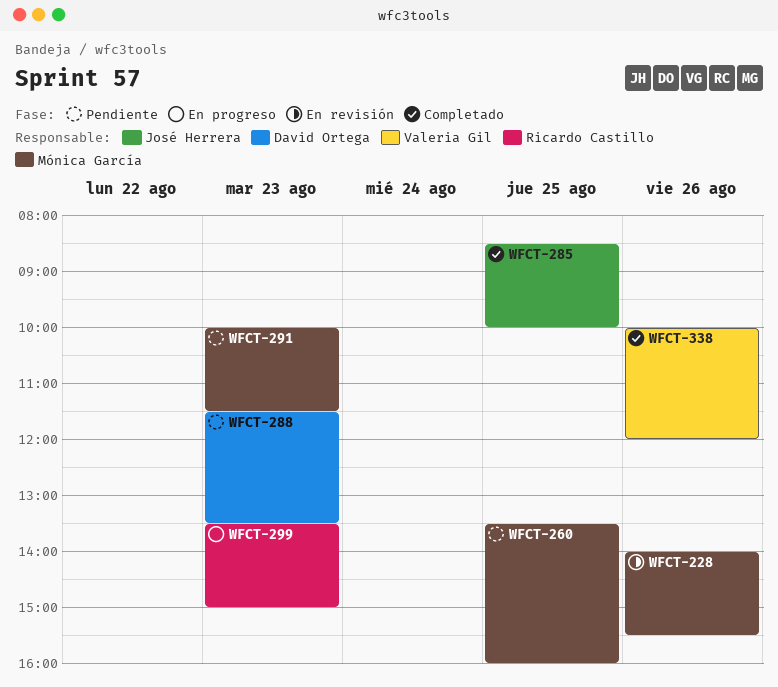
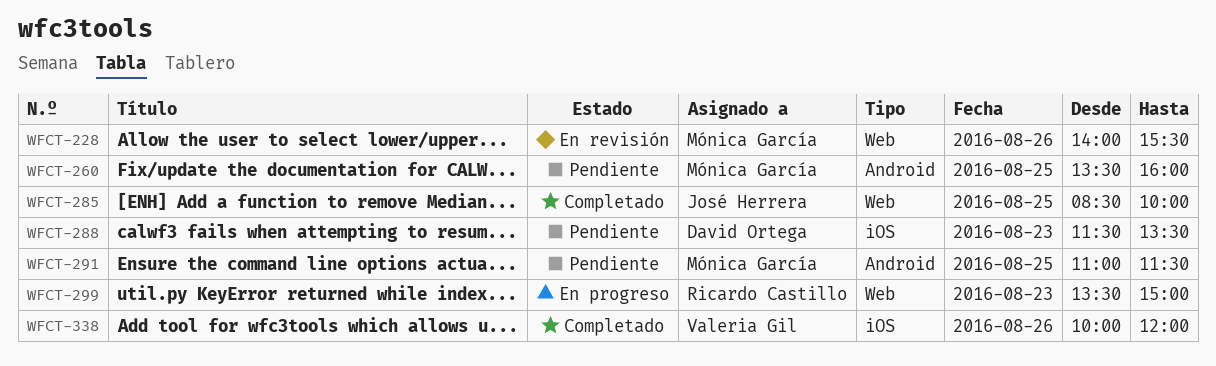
WFCT-291, day: Aug 23 -> Aug 25
WFCT-291, begins: 10:00 -> 11:00

